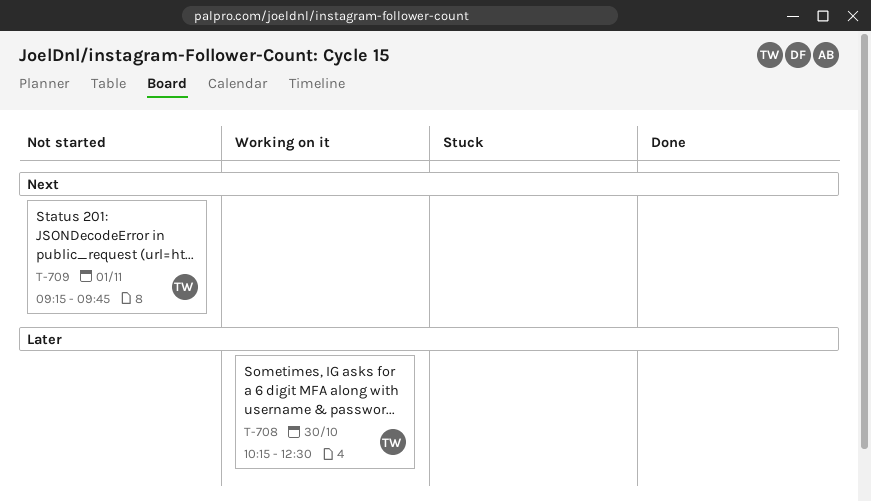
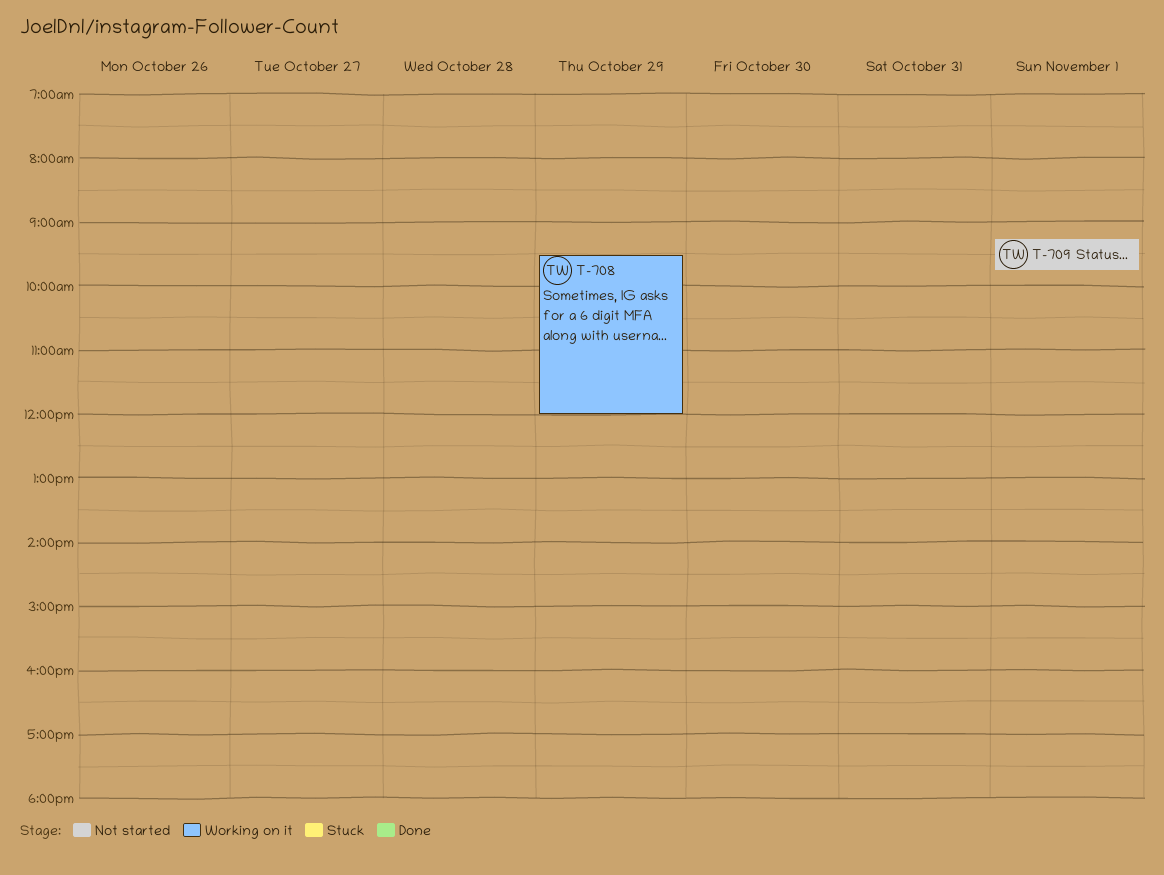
T-708, day: Oct 30 -> Oct 29
T-708, begins: 10:15 -> 09:30
T-708, ends: 12:30 -> 12:00

